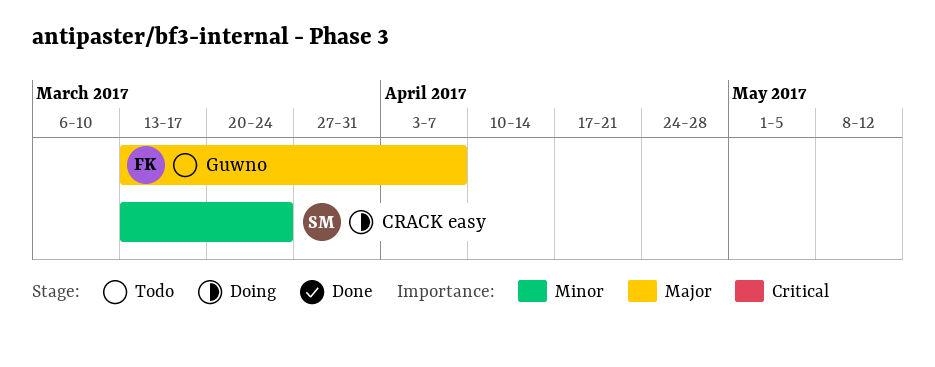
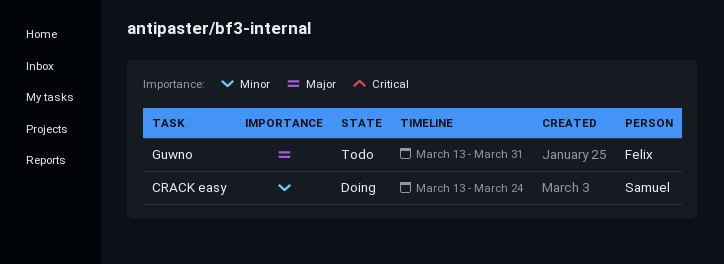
Guwno, due: Apr 7 -> Mar 31

